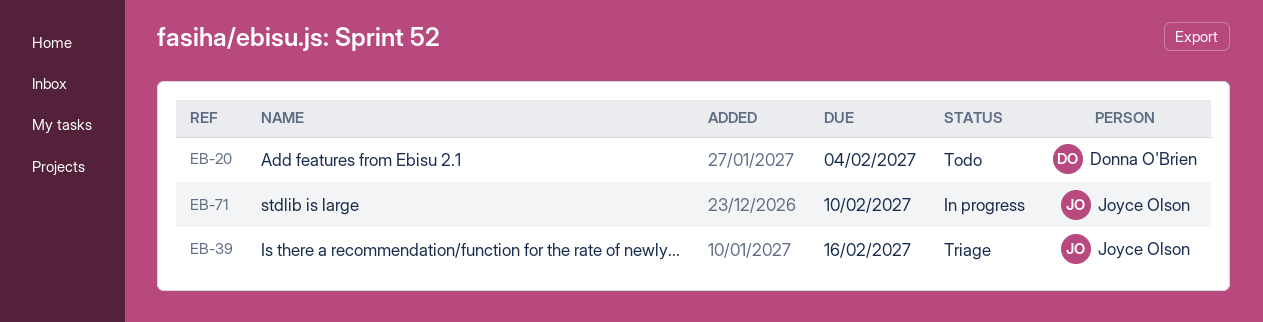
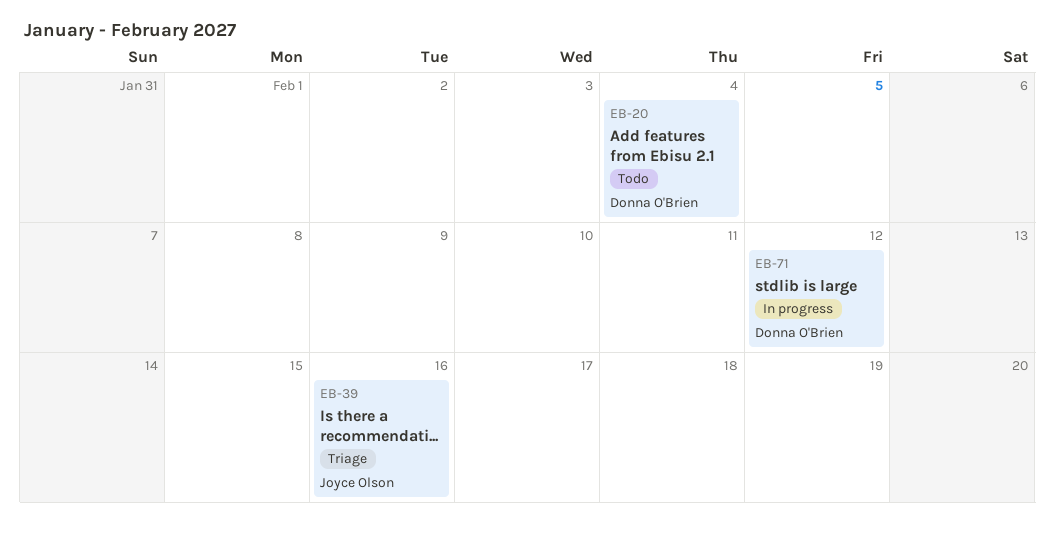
EB-71, owner: Joyce Olson -> Donna O'Brien
EB-71, due: Feb 10 -> Feb 12

